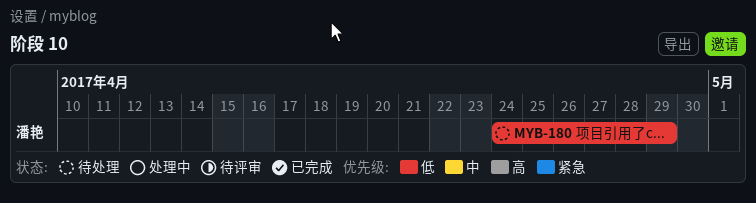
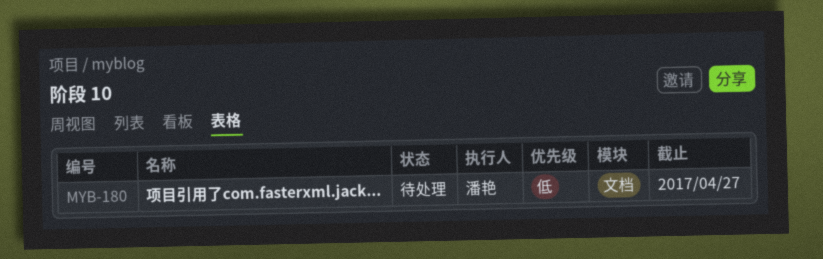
MYB-180, due: Apr 29 -> Apr 27

